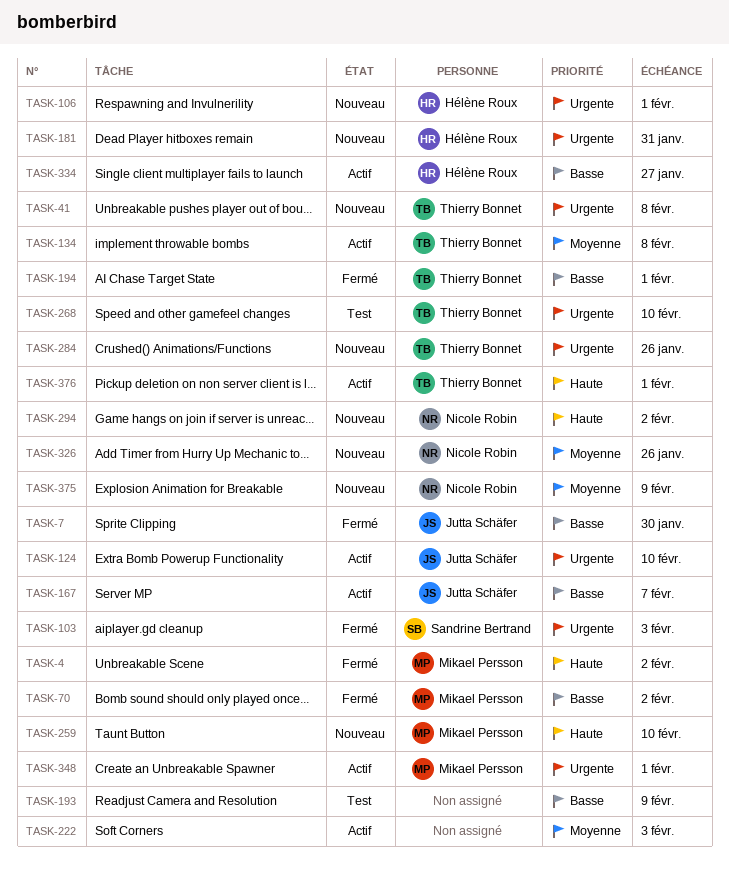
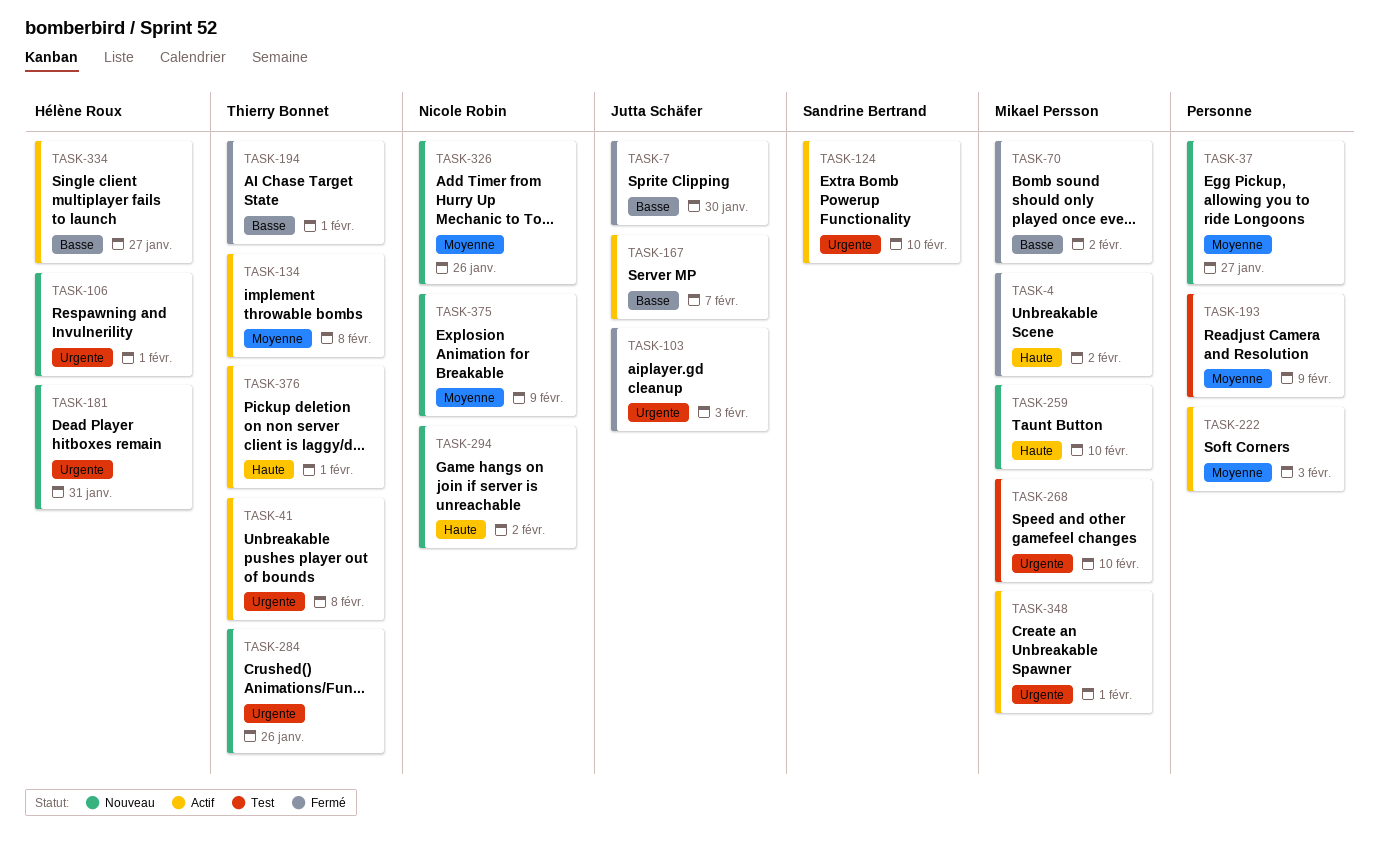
TASK-37: none -> present
TASK-41, status: Nouveau -> Actif
TASK-103, owner: Sandrine Bertrand -> Jutta Schäfer
TASK-124, owner: Jutta Schäfer -> Sandrine Bertrand
TASK-193, priority: Basse -> Moyenne
TASK-268, owner: Thierry Bonnet -> Mikael Persson

